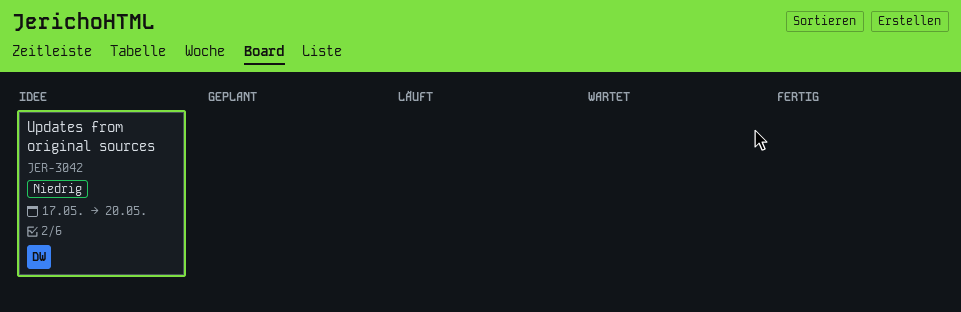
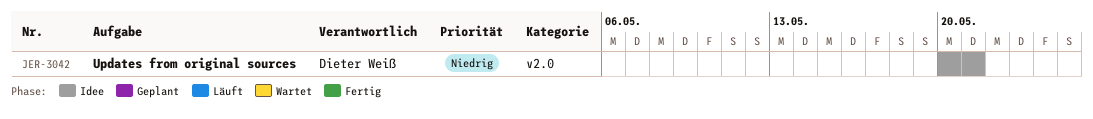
JER-3042, start: May 17 -> May 20
JER-3042, due: May 20 -> May 21

